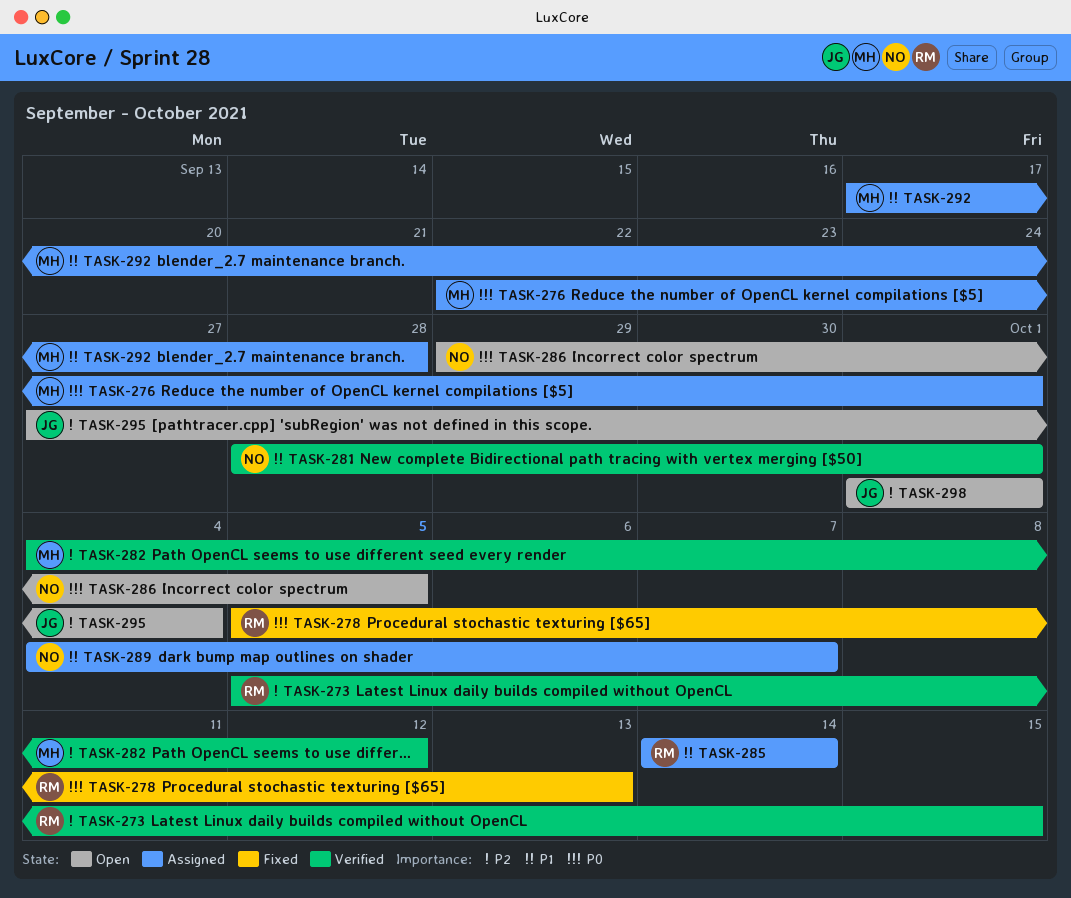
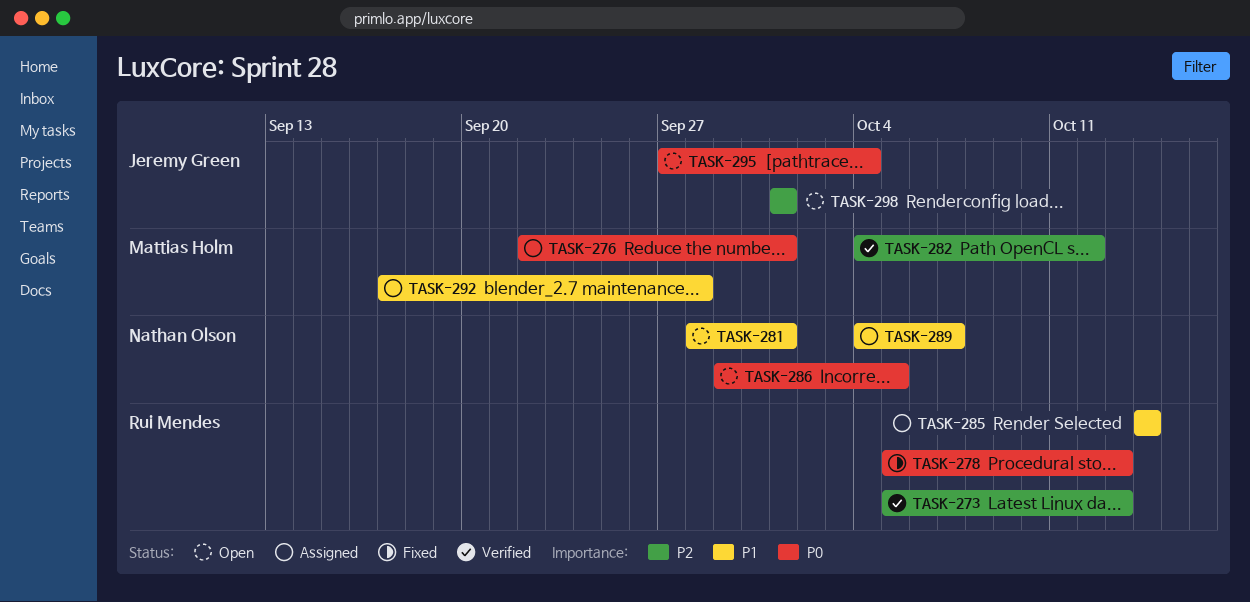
TASK-273, due: Oct 15 -> Oct 13
TASK-281, status: Verified -> Open
TASK-295, priority: P2 -> P0

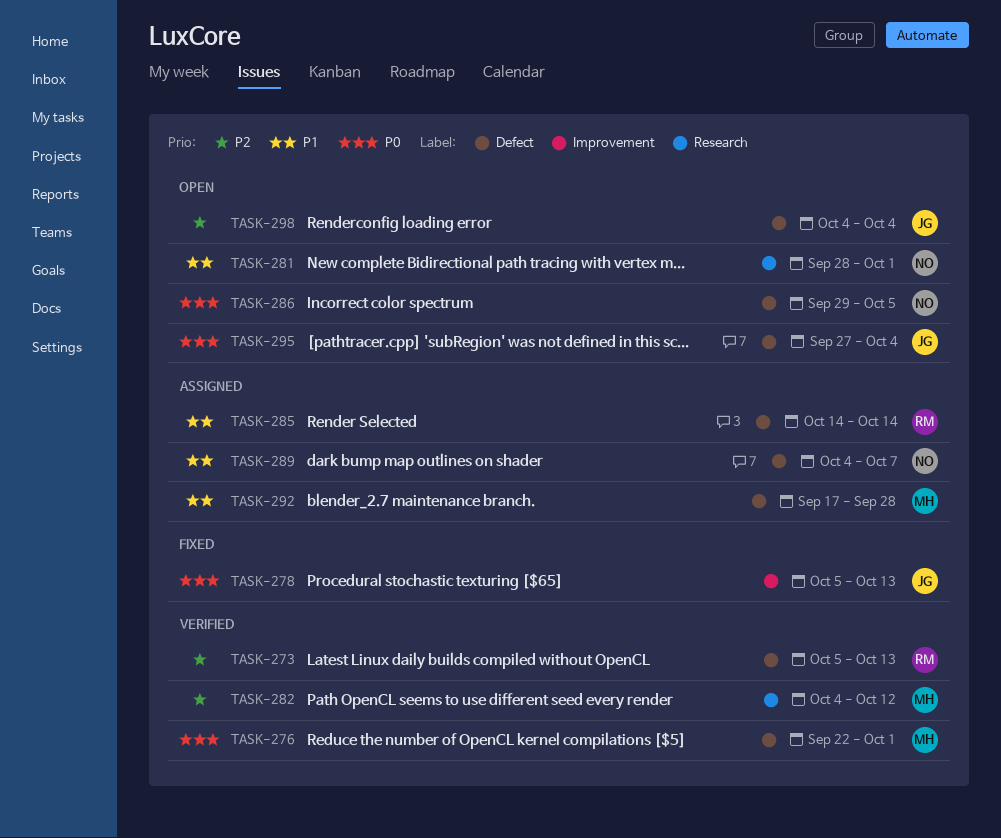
TASK-276, status: Assigned -> Verified
TASK-278, owner: Rui Mendes -> Jeremy Green
TASK-298, start: Oct 1 -> Oct 4
TASK-298, due: Oct 1 -> Oct 4

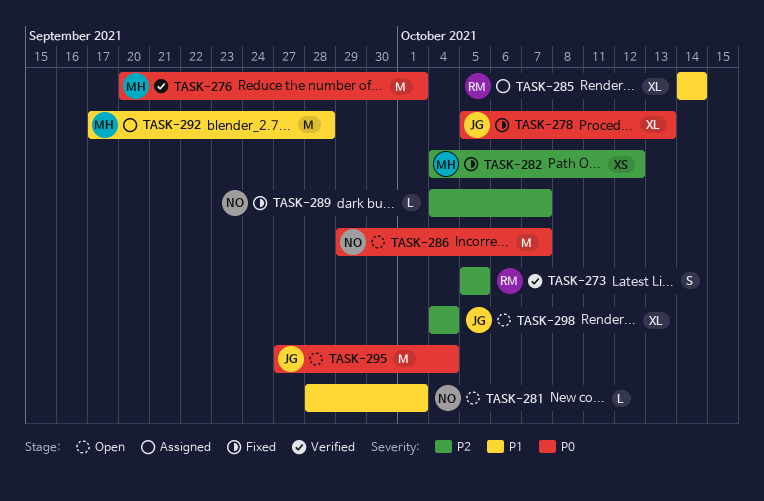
TASK-273, due: Oct 13 -> Oct 5
TASK-276, start: Sep 22 -> Sep 20
TASK-282, status: Verified -> Fixed
TASK-286, due: Oct 5 -> Oct 7
TASK-289, status: Assigned -> Fixed
TASK-289, priority: P1 -> P2

